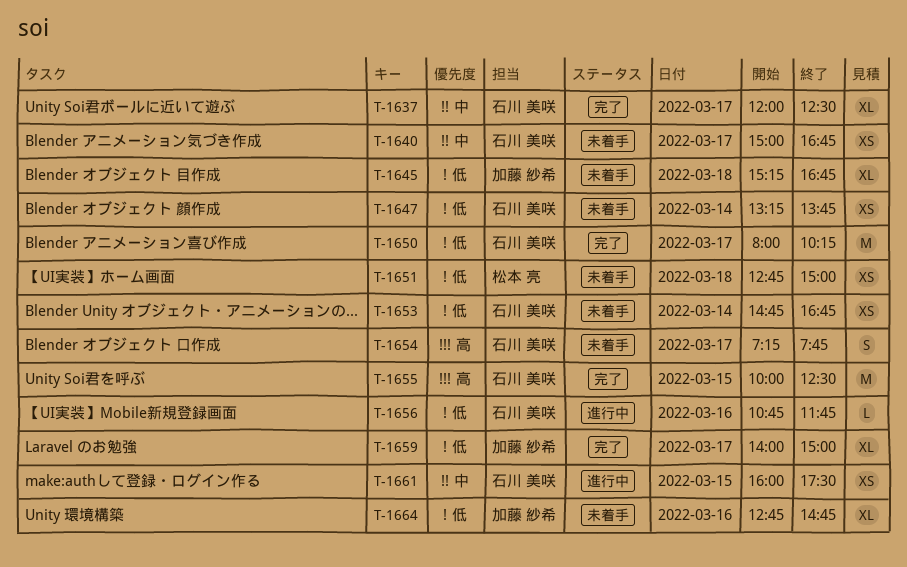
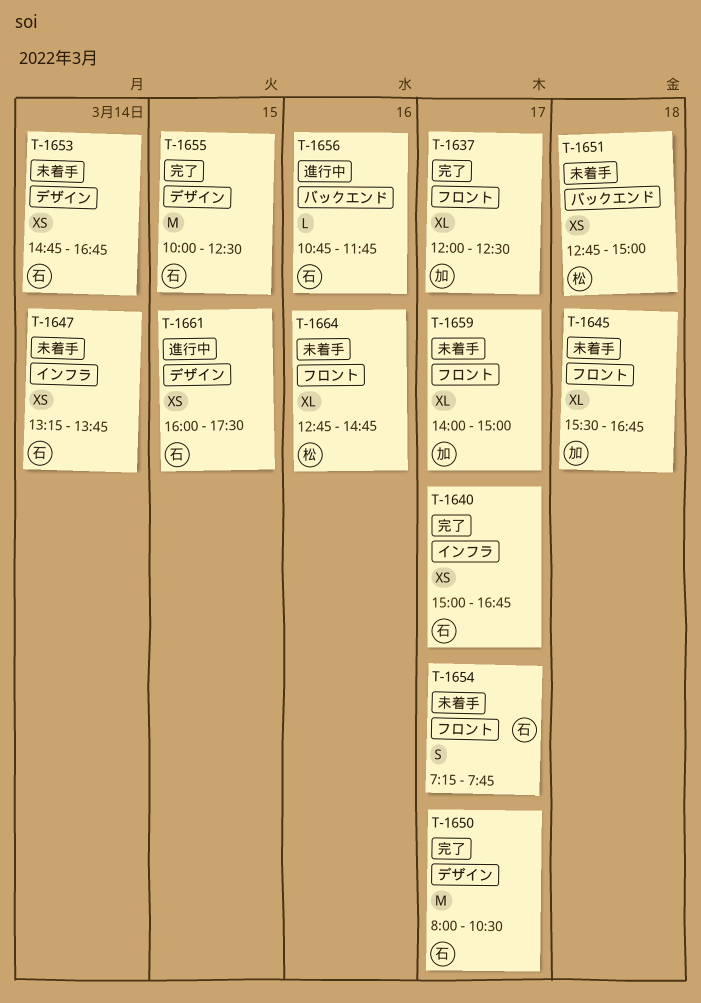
T-1637, owner: 石川 美咲 -> 加藤 紗希
T-1640, status: 未着手 -> 完了
T-1645, begins: 15:15 -> 15:30
T-1650, ends: 10:15 -> 10:30
T-1659, status: 完了 -> 未着手
T-1664, owner: 加藤 紗希 -> 松本 亮

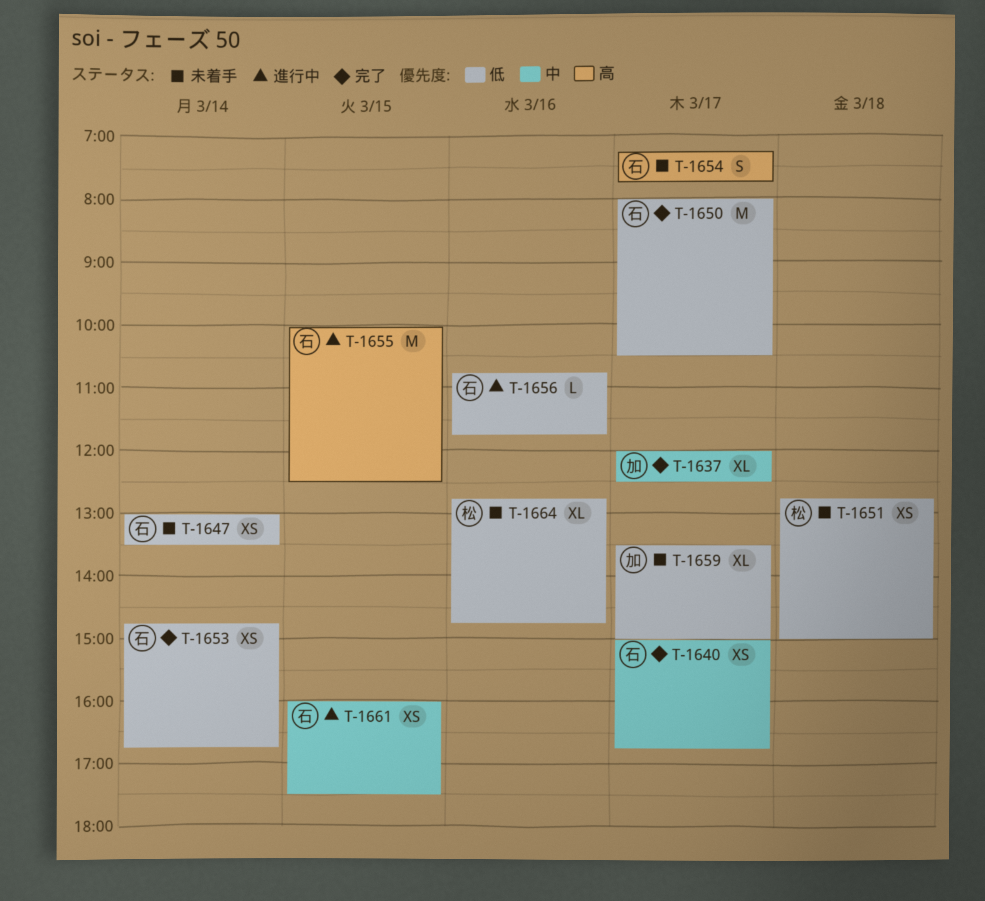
T-1645: present -> none
T-1647, begins: 13:15 -> 13:00
T-1647, ends: 13:45 -> 13:30
T-1653, status: 未着手 -> 完了
T-1655, status: 完了 -> 進行中
T-1659, begins: 14:00 -> 13:30

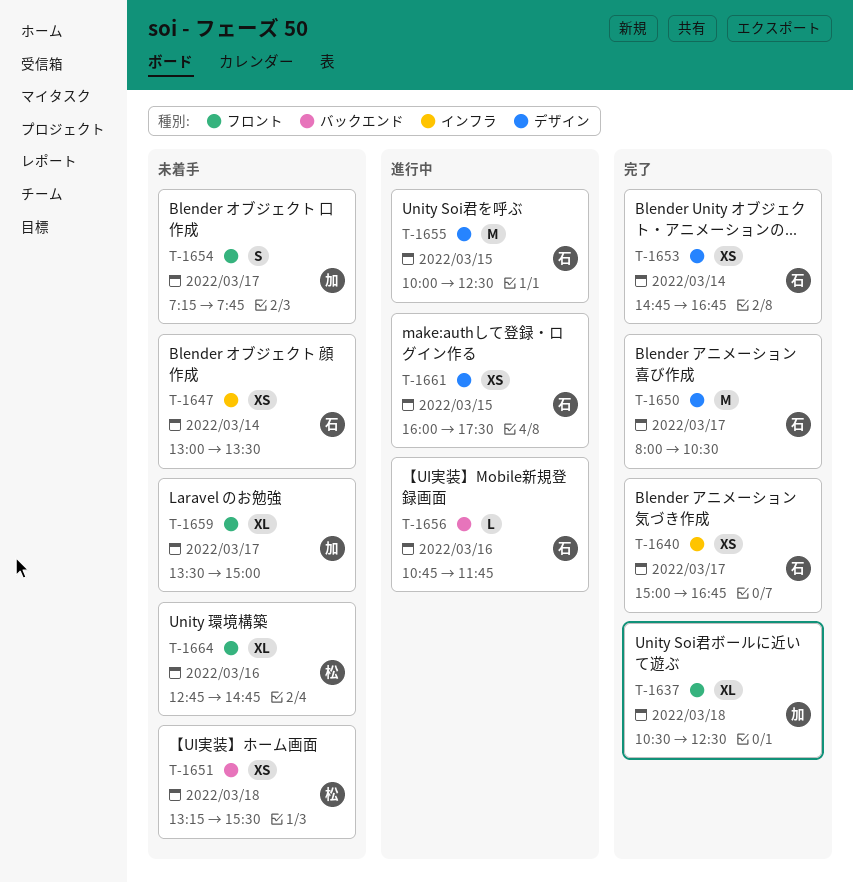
T-1637, day: Mar 17 -> Mar 18
T-1637, begins: 12:00 -> 10:30
T-1651, begins: 12:45 -> 13:15
T-1651, ends: 15:00 -> 15:30
T-1654, owner: 石 -> 加

